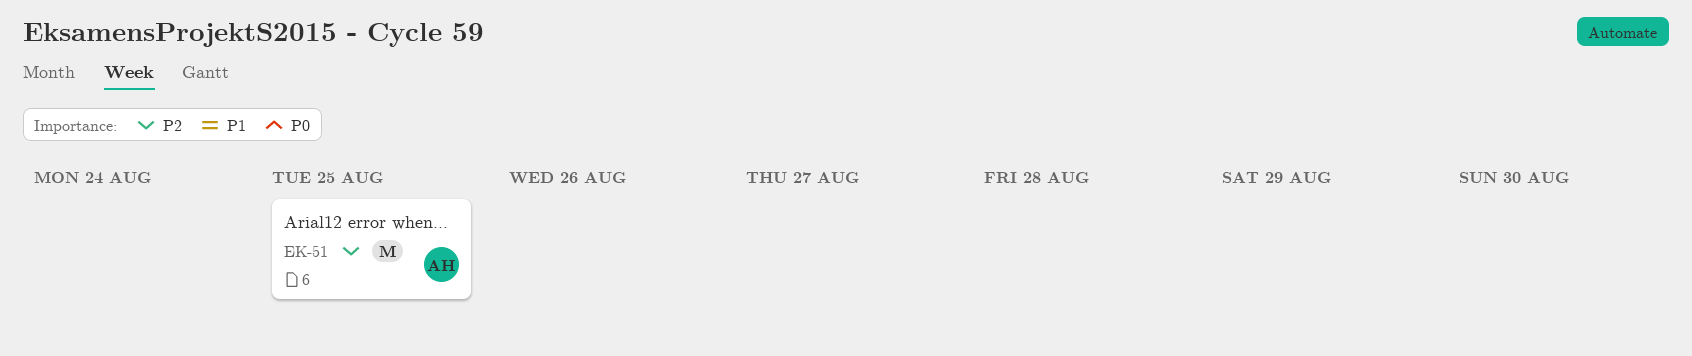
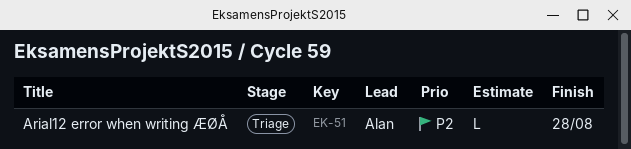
EK-51, estimate: M -> L
EK-51, due: Aug 25 -> Aug 28

